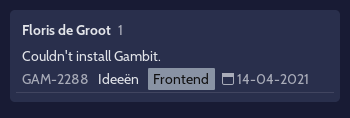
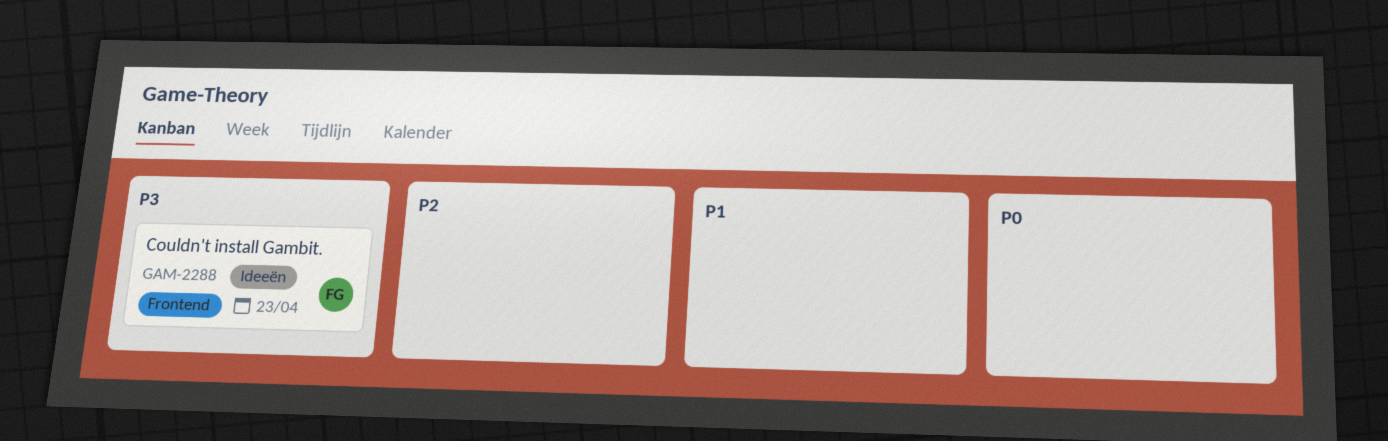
GAM-2288, due: Apr 14 -> Apr 23

